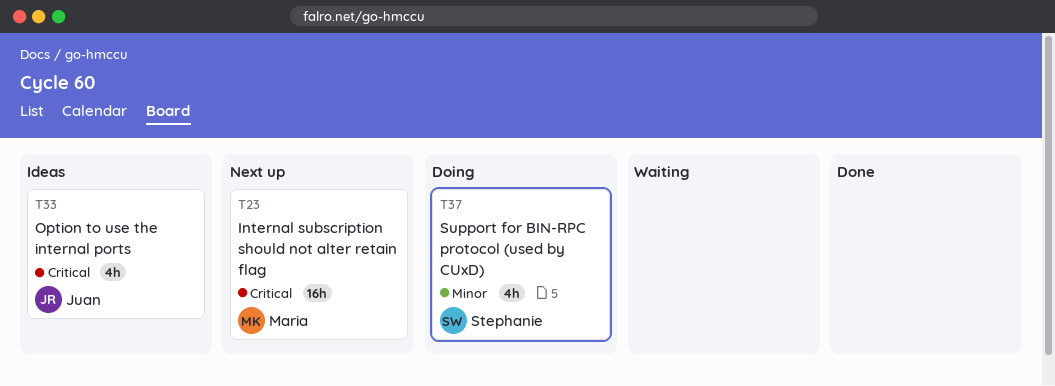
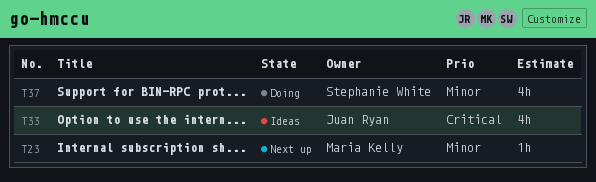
T23, priority: Critical -> Minor
T23, estimate: 16h -> 1h

